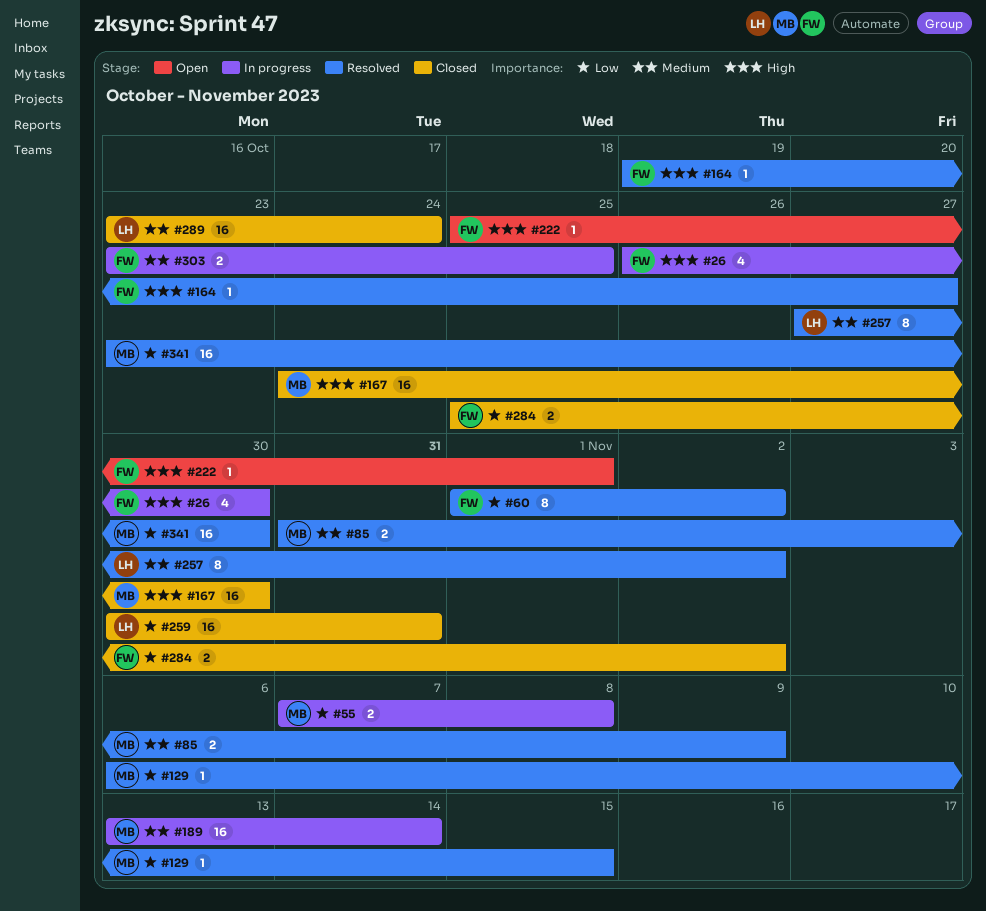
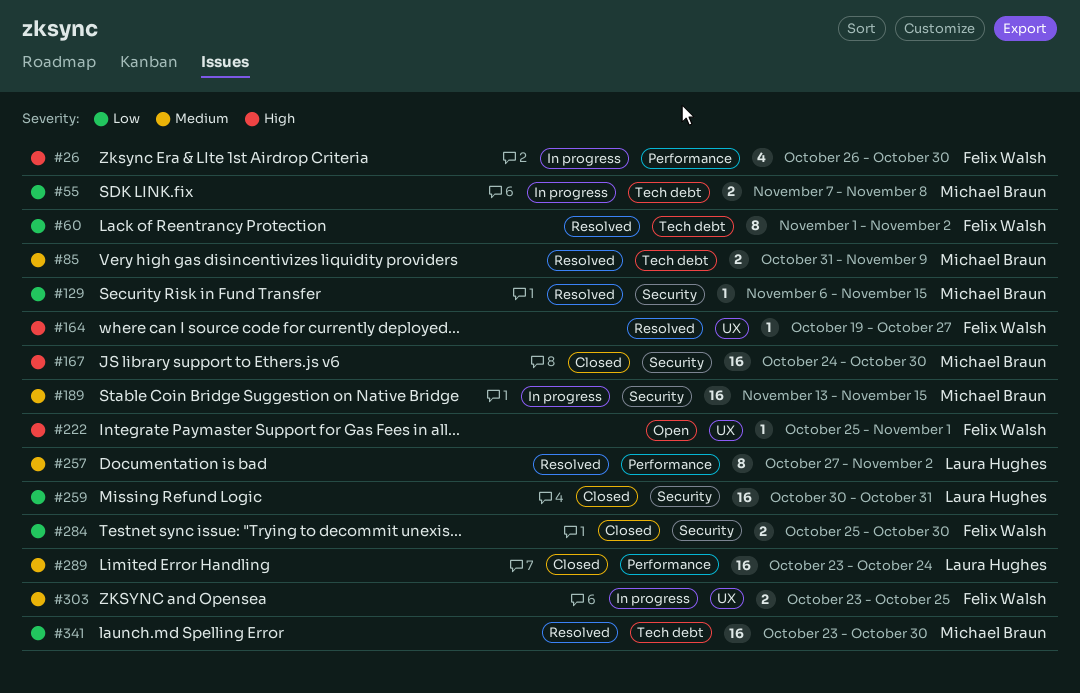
#189, due: Nov 14 -> Nov 15
#284, due: Nov 2 -> Oct 30

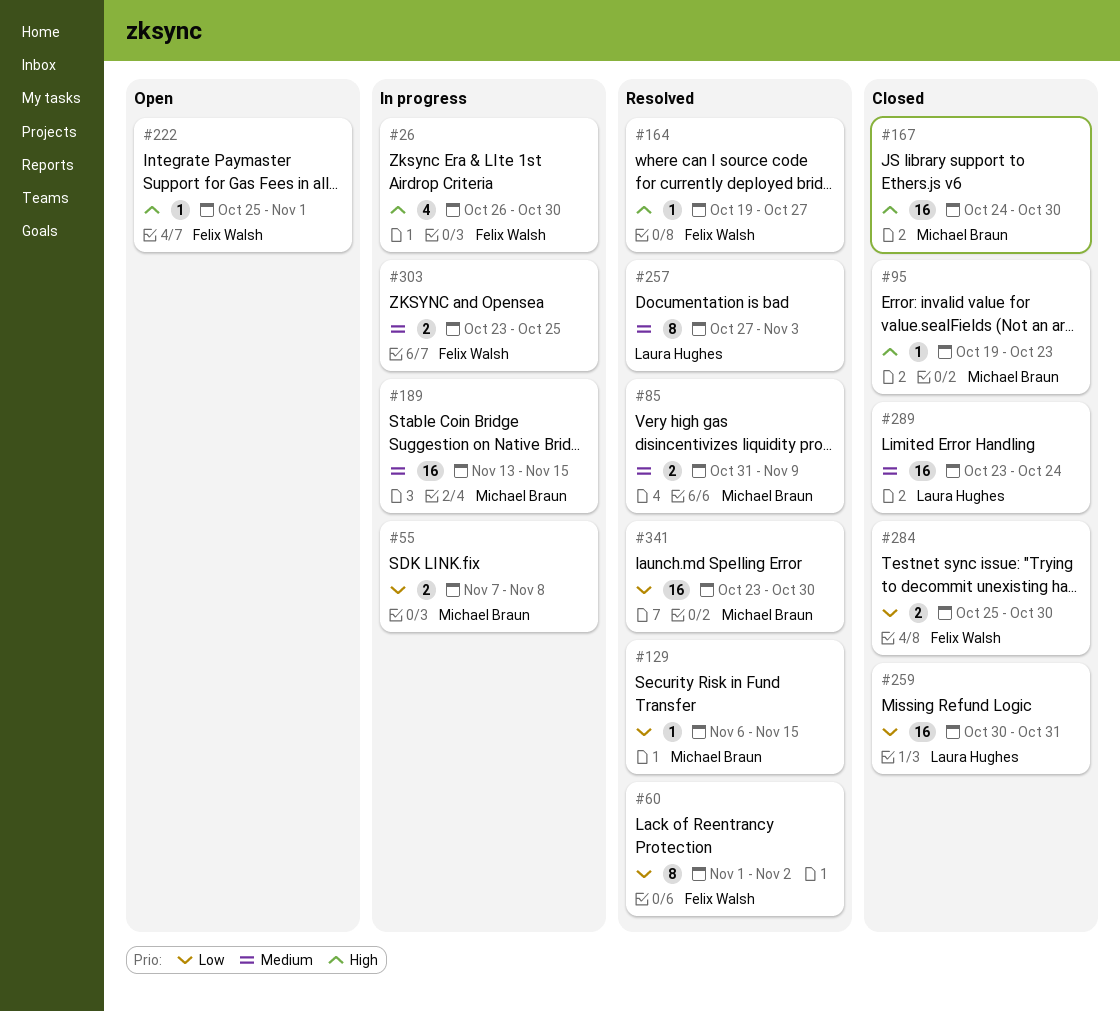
#95: none -> present
#257, due: Nov 2 -> Nov 3

